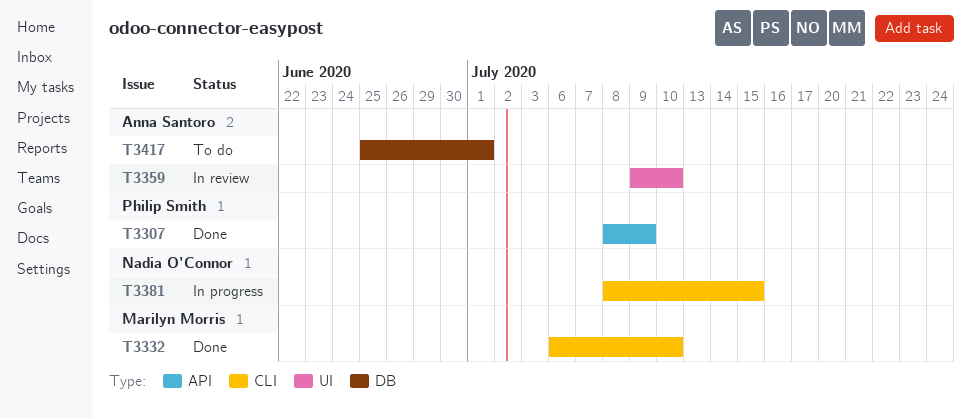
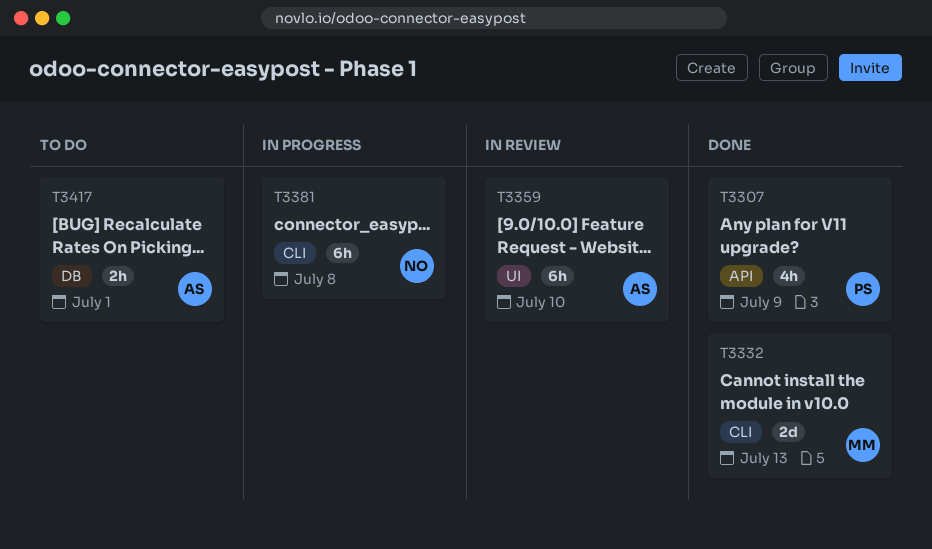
T3332, due: Jul 10 -> Jul 13
T3381, due: Jul 15 -> Jul 8

